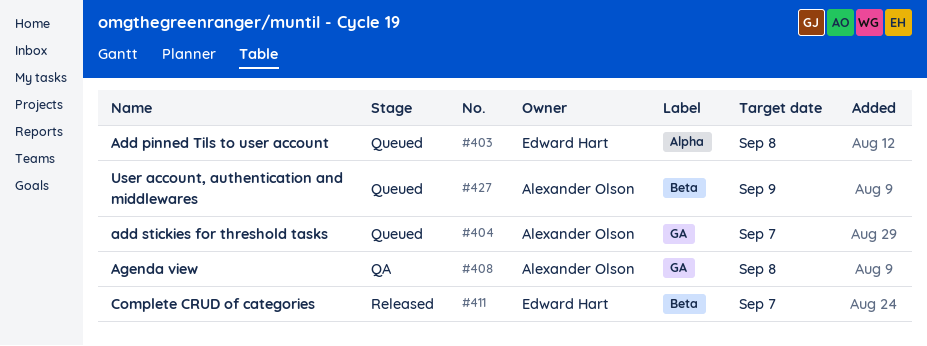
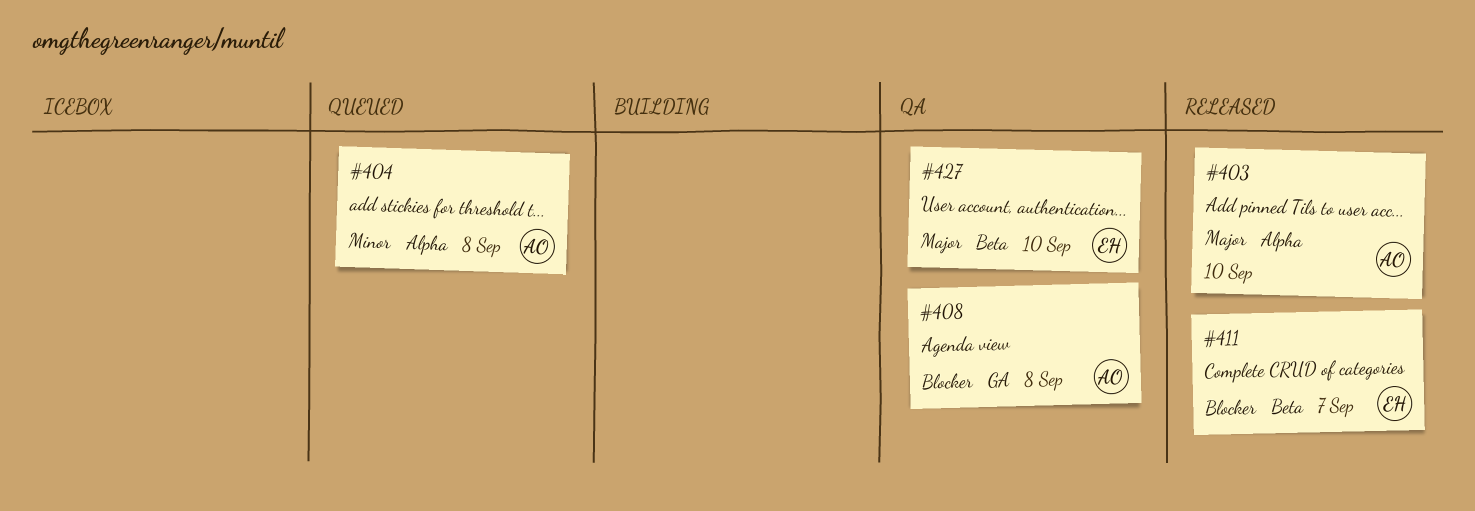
#403, status: Queued -> Released
#403, owner: Edward Hart -> Alexander Olson
#403, due: Sep 8 -> Sep 10
#404, label: GA -> Alpha
#404, due: Sep 7 -> Sep 8
#427, status: Queued -> QA
#427, owner: Alexander Olson -> Edward Hart
#427, due: Sep 9 -> Sep 10

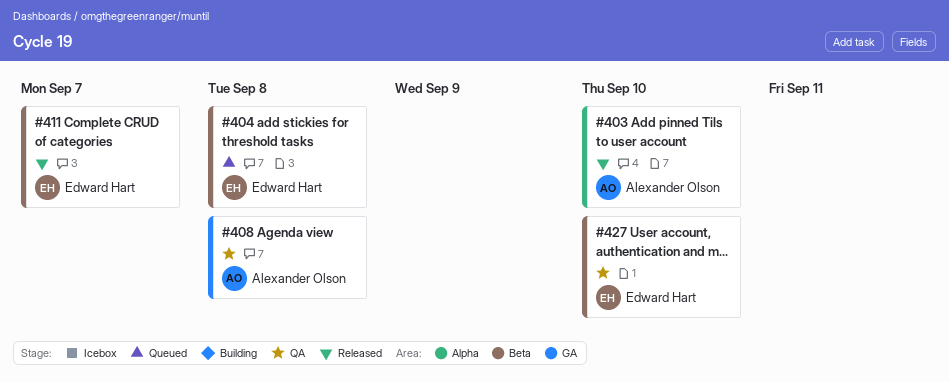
#404, owner: Alexander Olson -> Edward Hart
#404, label: Alpha -> Beta

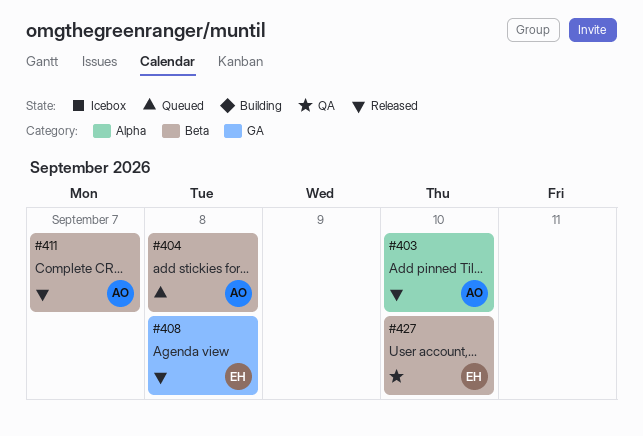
#404, owner: Edward Hart -> Alexander Olson
#408, status: QA -> Released
#408, owner: Alexander Olson -> Edward Hart
#411, owner: Edward Hart -> Alexander Olson

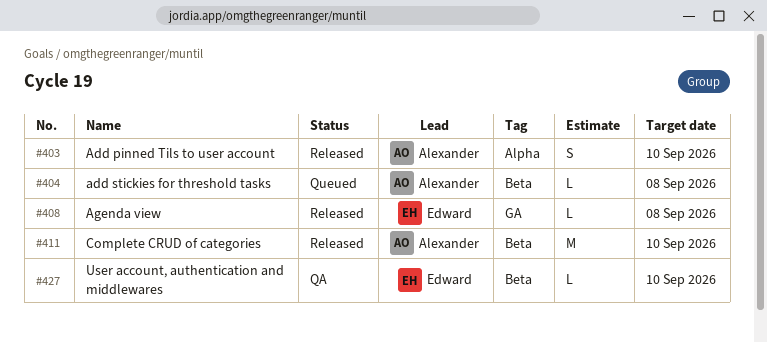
#411, due: Sep 7 -> Sep 10

